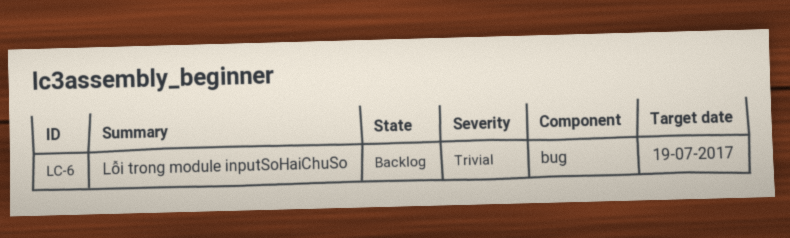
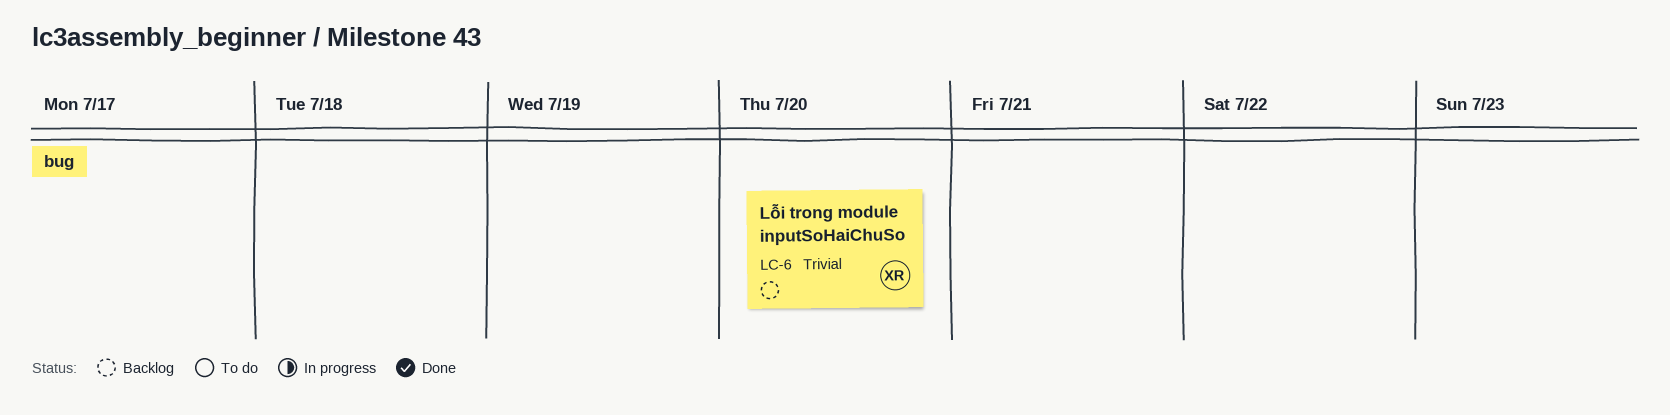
LC-6, due: Jul 19 -> Jul 20

